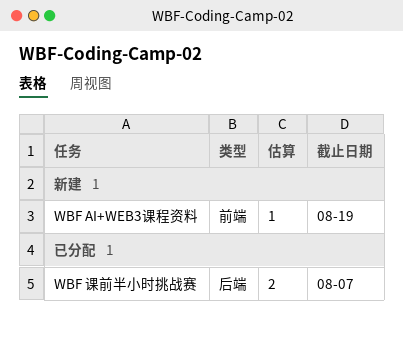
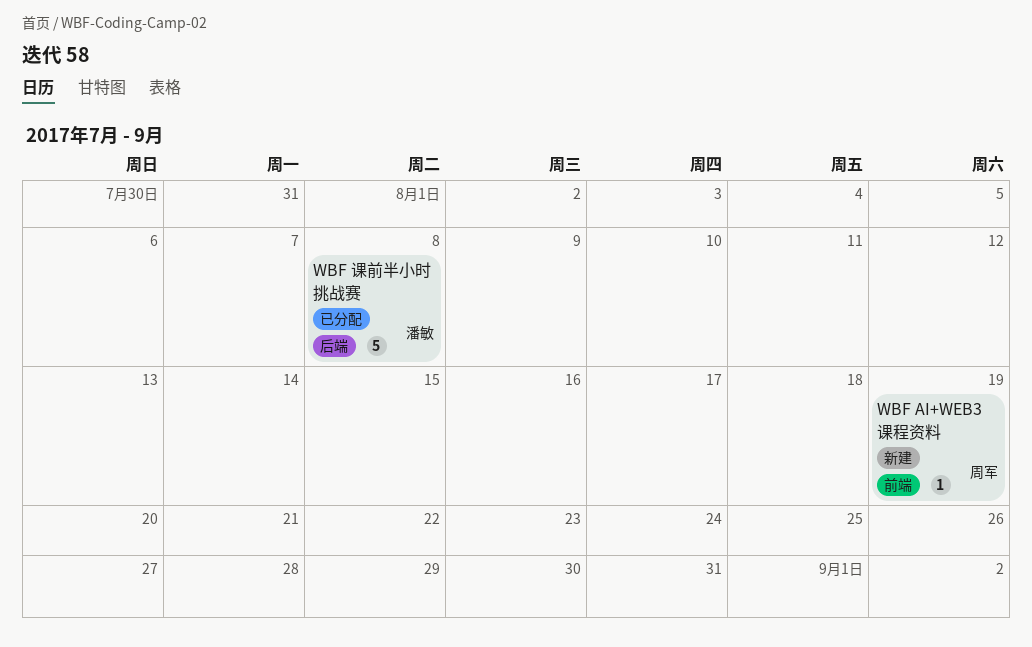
WBF 课前半小时挑战赛, estimate: 2 -> 5
WBF 课前半小时挑战赛, due: Aug 7 -> Aug 8

